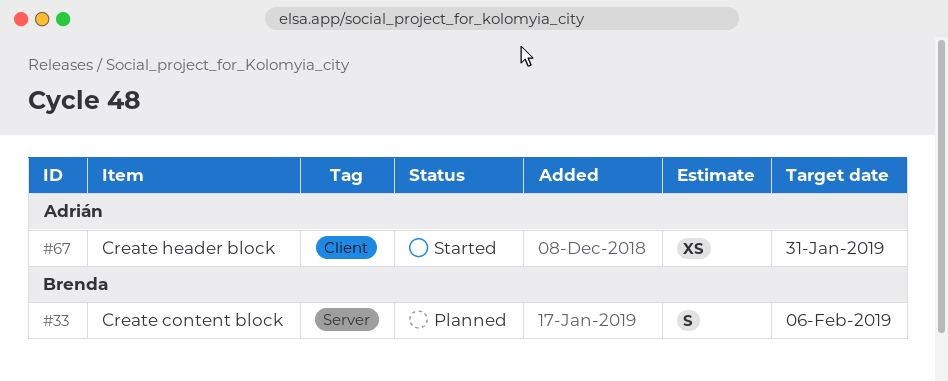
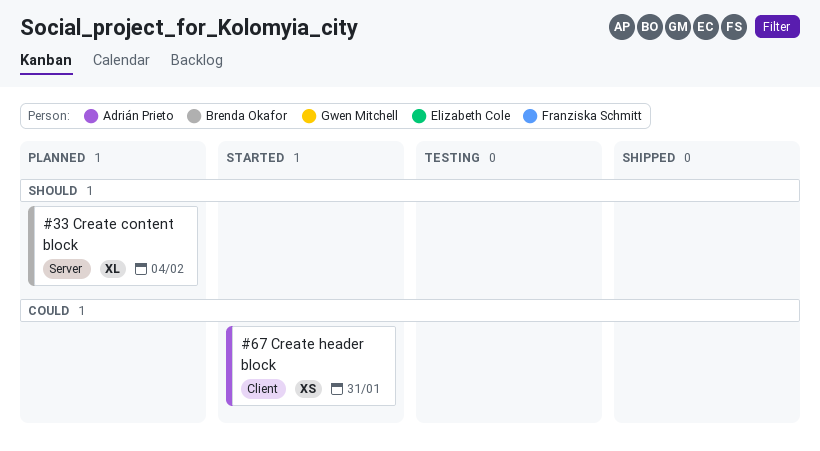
#33, estimate: S -> XL
#33, due: Feb 6 -> Feb 4

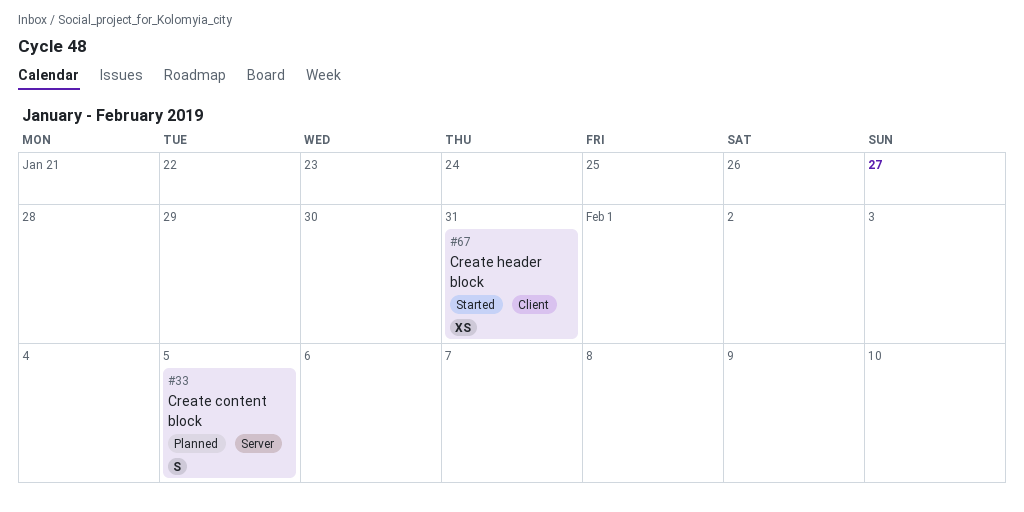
#33, estimate: XL -> S
#33, due: Feb 4 -> Feb 5

